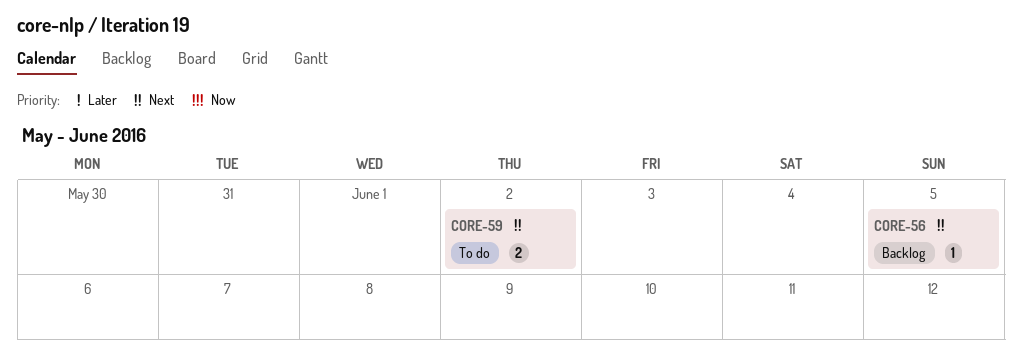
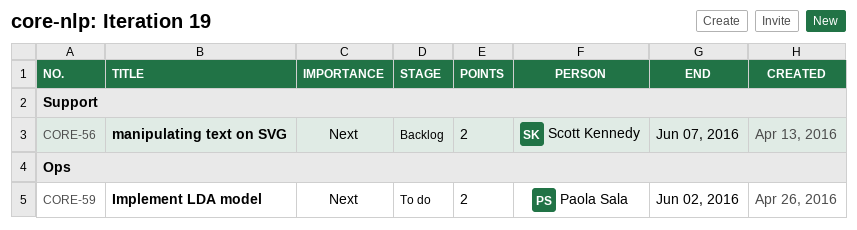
CORE-56, estimate: 1 -> 2
CORE-56, due: Jun 5 -> Jun 7

